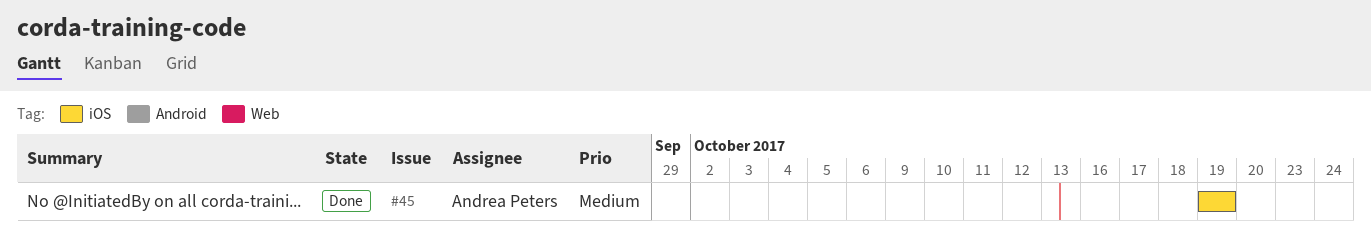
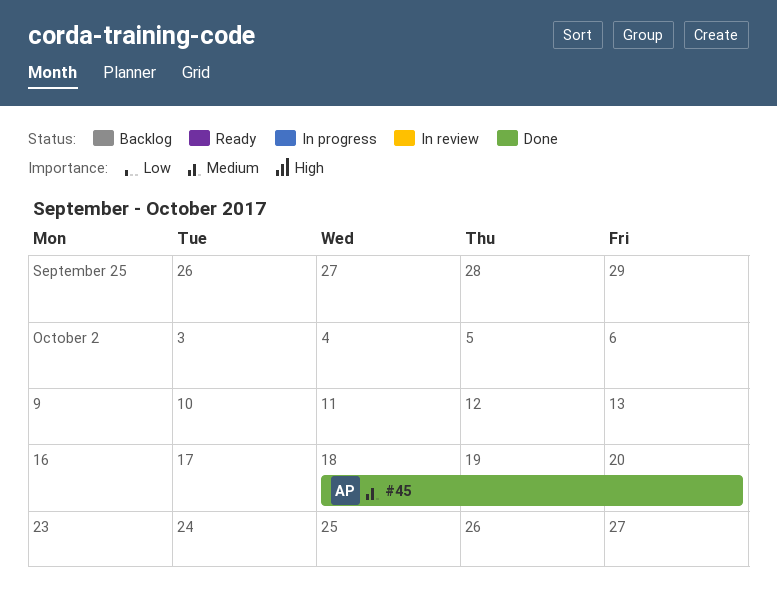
#45, start: Oct 19 -> Oct 18
#45, due: Oct 19 -> Oct 20

